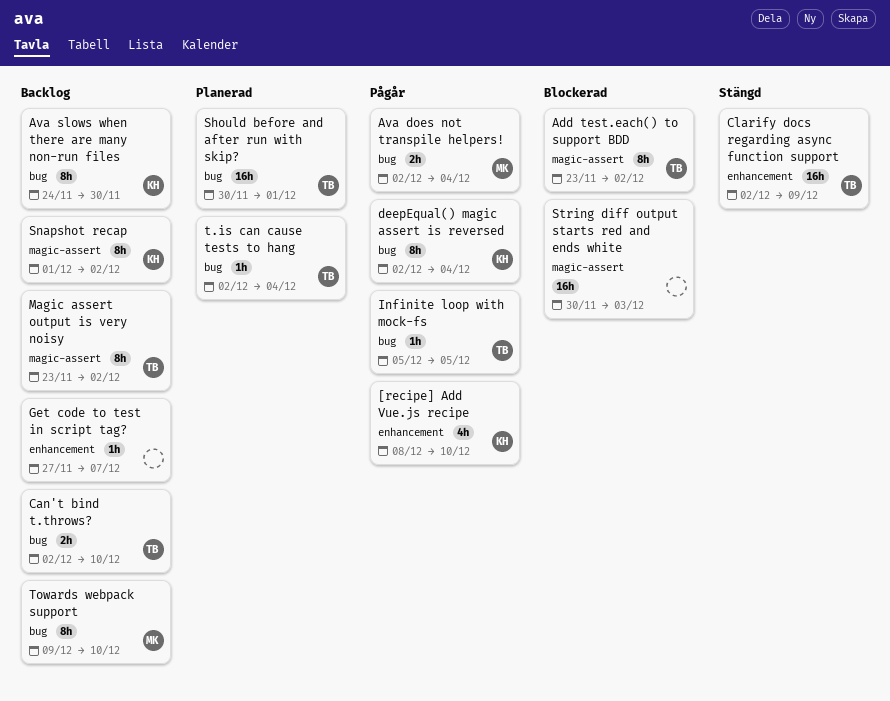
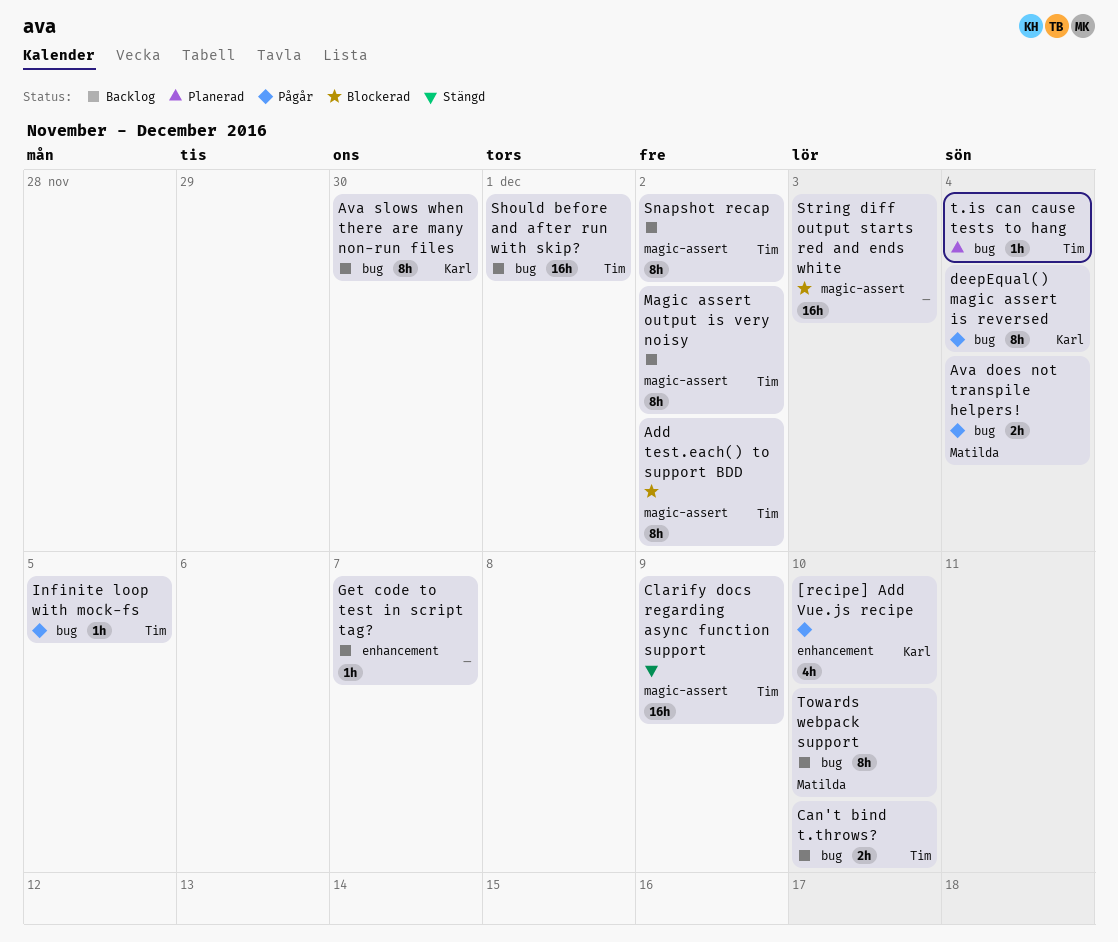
Clarify docs regarding async function support, label: enhancement -> magic-assert
Should before and after run with skip?, status: Planerad -> Backlog
Snapshot recap, owner: Karl -> Tim

